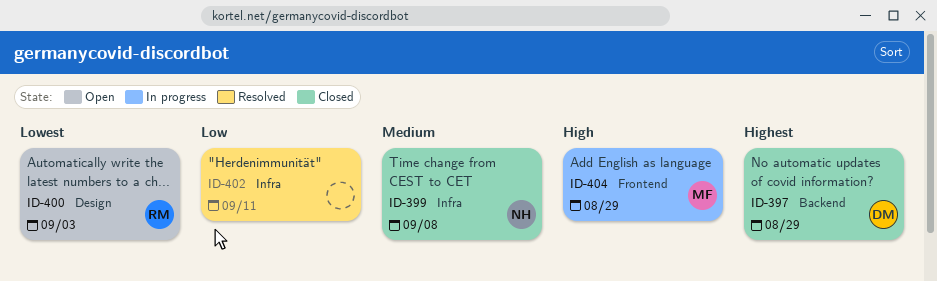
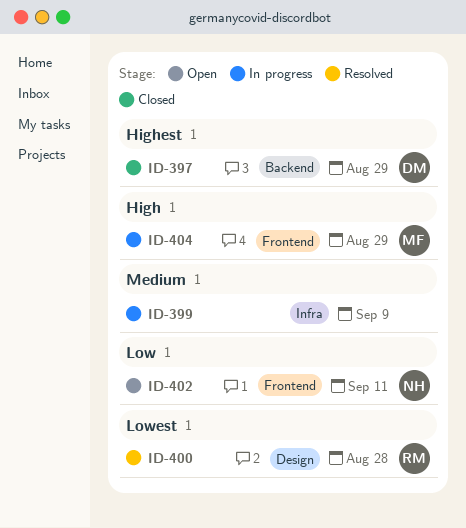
ID-399, status: Closed -> In progress
ID-399, owner: NH -> none
ID-399, due: Sep 8 -> Sep 9
ID-400, status: Open -> Resolved
ID-400, due: Sep 3 -> Aug 28
ID-402, status: Resolved -> Open
ID-402, owner: none -> NH
ID-402, label: Infra -> Frontend

